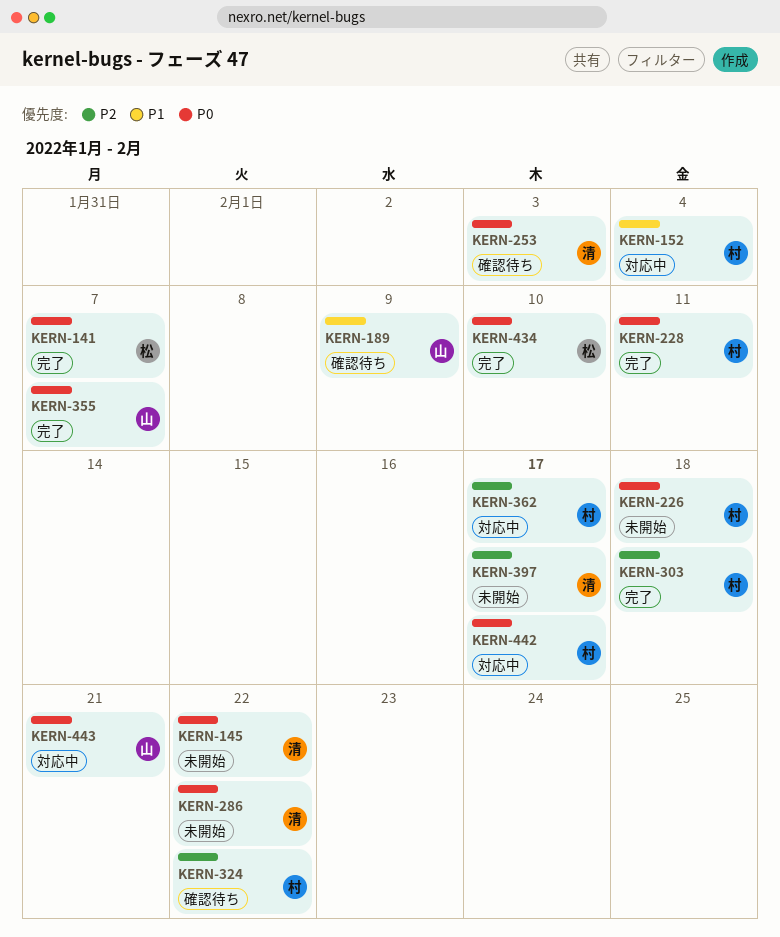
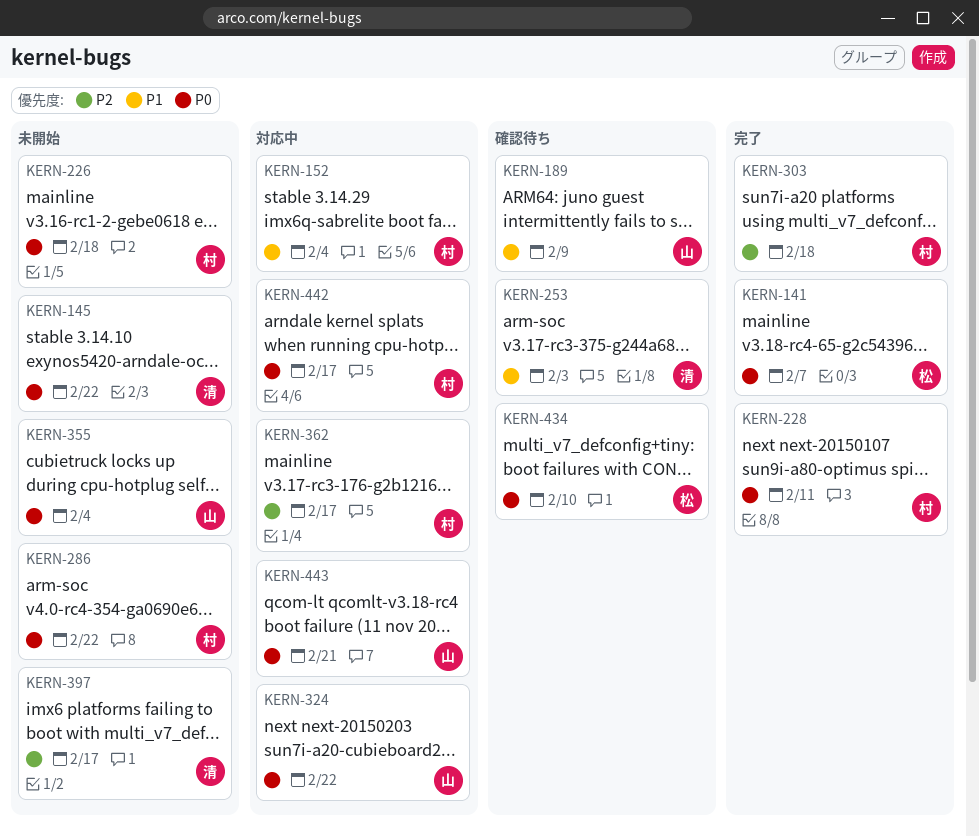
KERN-253, priority: P0 -> P1
KERN-286, owner: 清 -> 村
KERN-324, status: 確認待ち -> 対応中
KERN-324, owner: 村 -> 山
KERN-324, priority: P2 -> P0
KERN-355, status: 完了 -> 未開始
KERN-355, due: Feb 7 -> Feb 4
KERN-434, status: 完了 -> 確認待ち

